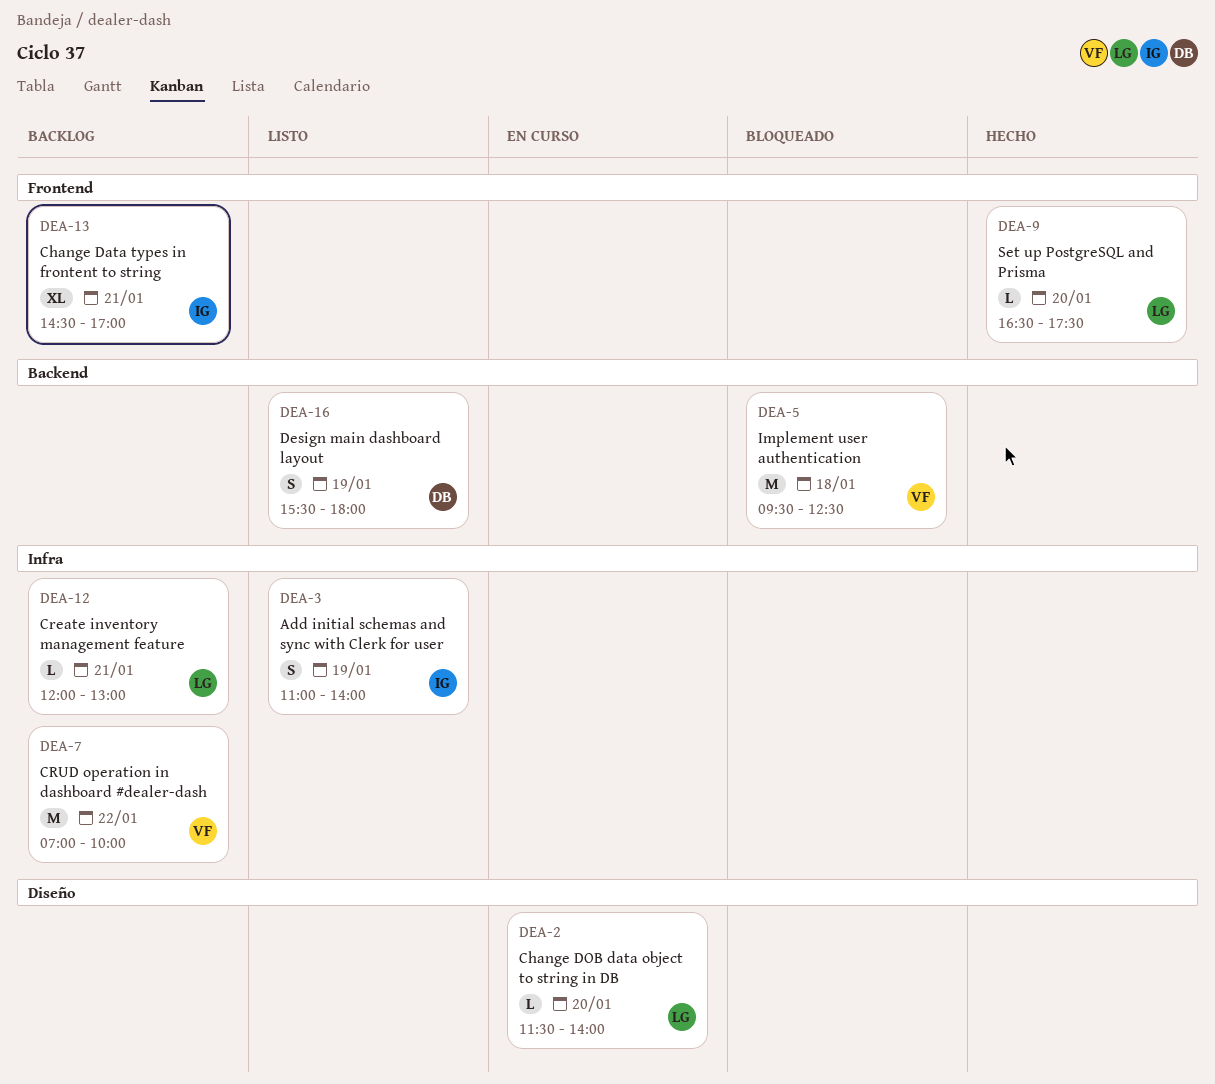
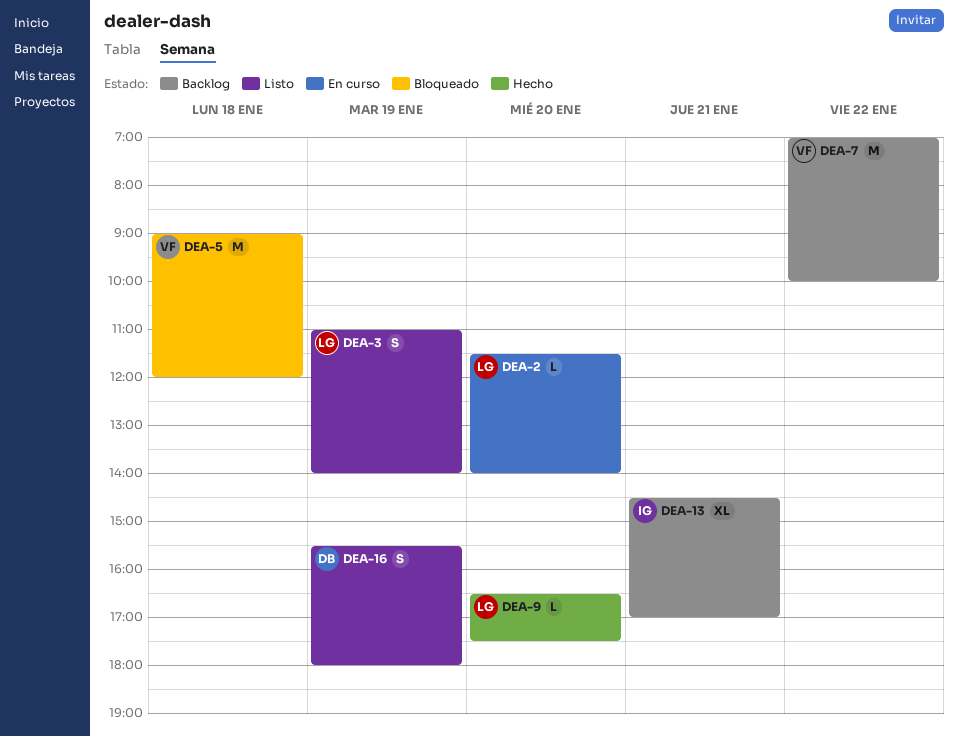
DEA-3, owner: IG -> LG
DEA-5, begins: 09:30 -> 09:00
DEA-5, ends: 12:30 -> 12:00
DEA-12: present -> none

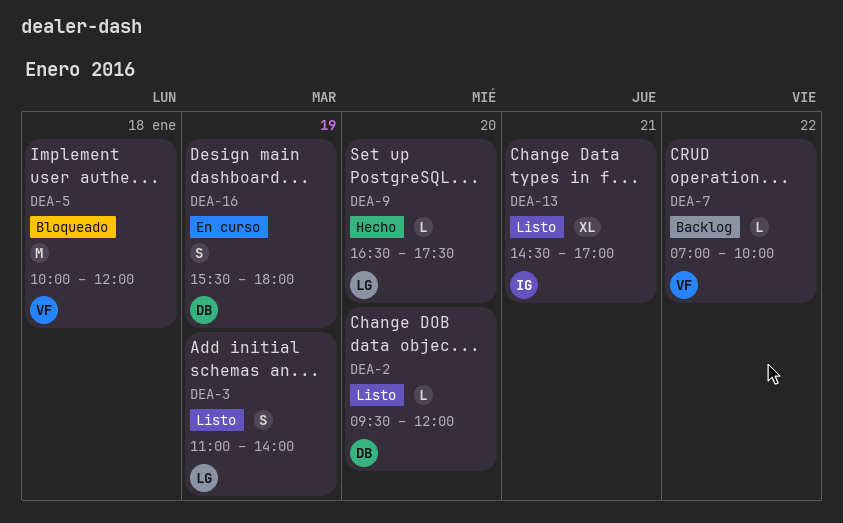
DEA-2, status: En curso -> Listo
DEA-2, owner: LG -> DB
DEA-2, begins: 11:30 -> 09:30
DEA-2, ends: 14:00 -> 12:00
DEA-5, begins: 09:00 -> 10:00
DEA-7, estimate: M -> L
DEA-13, status: Backlog -> Listo
DEA-16, status: Listo -> En curso

